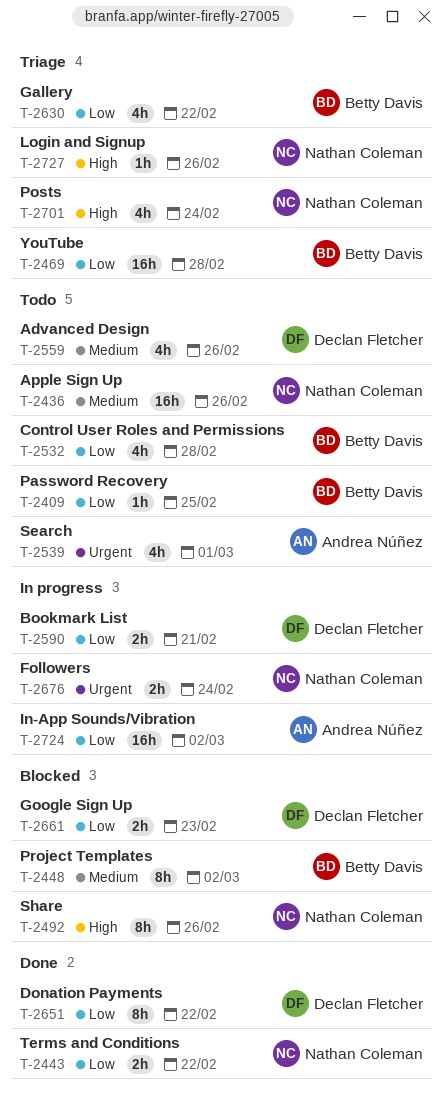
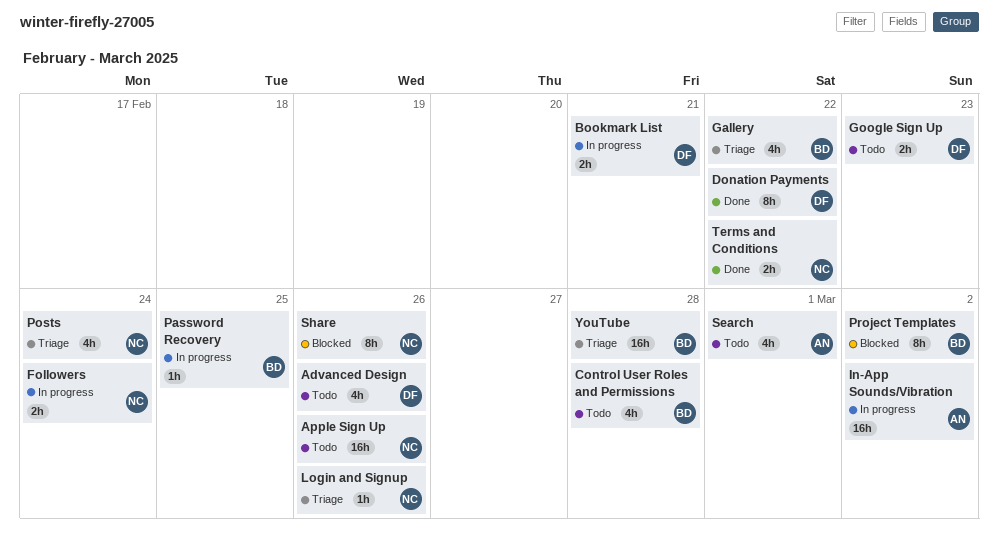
Google Sign Up, status: Blocked -> Todo
Password Recovery, status: Todo -> In progress

